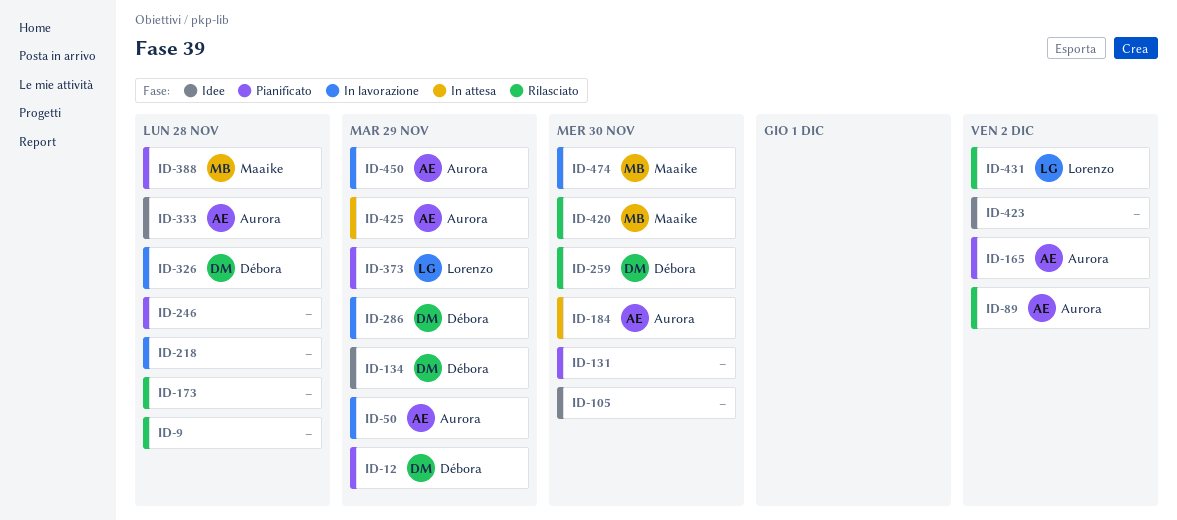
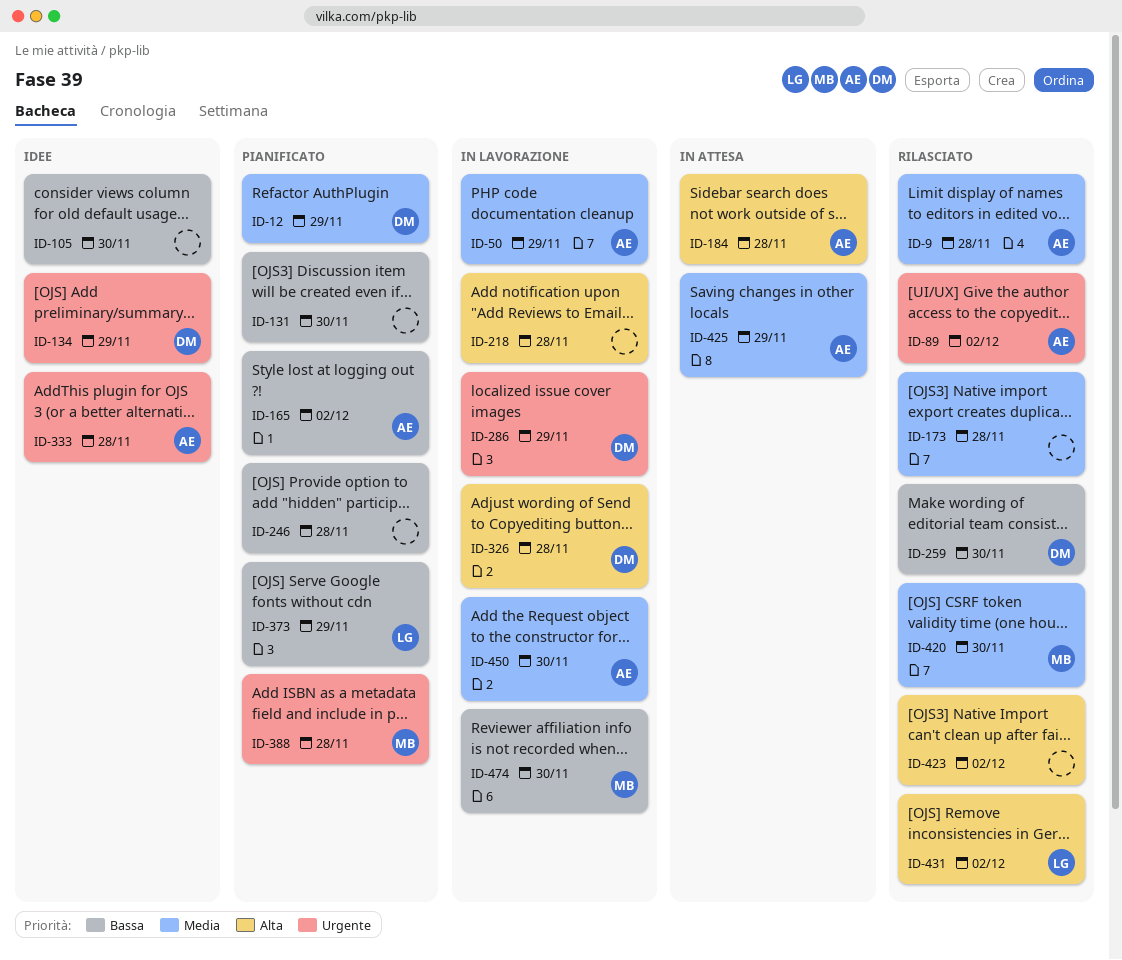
ID-9, owner: none -> Aurora
ID-184, due: Nov 30 -> Nov 28
ID-423, status: Idee -> Rilasciato
ID-450, due: Nov 29 -> Nov 30

